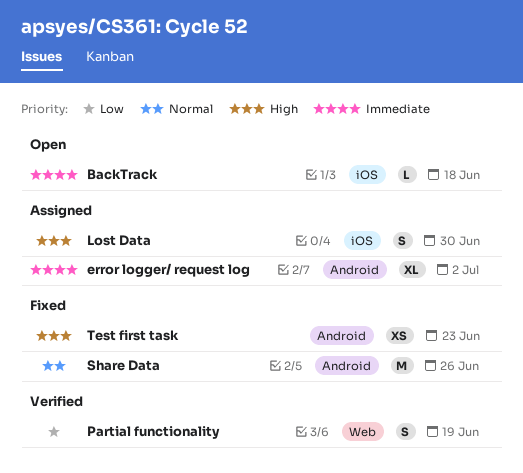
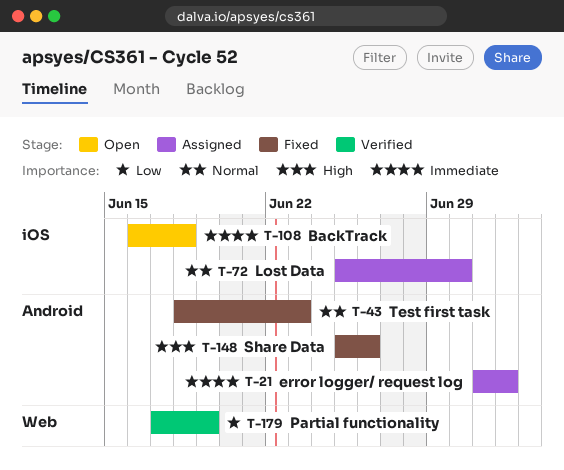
Lost Data, priority: High -> Normal
Share Data, priority: Normal -> High
Test first task, priority: High -> Normal

